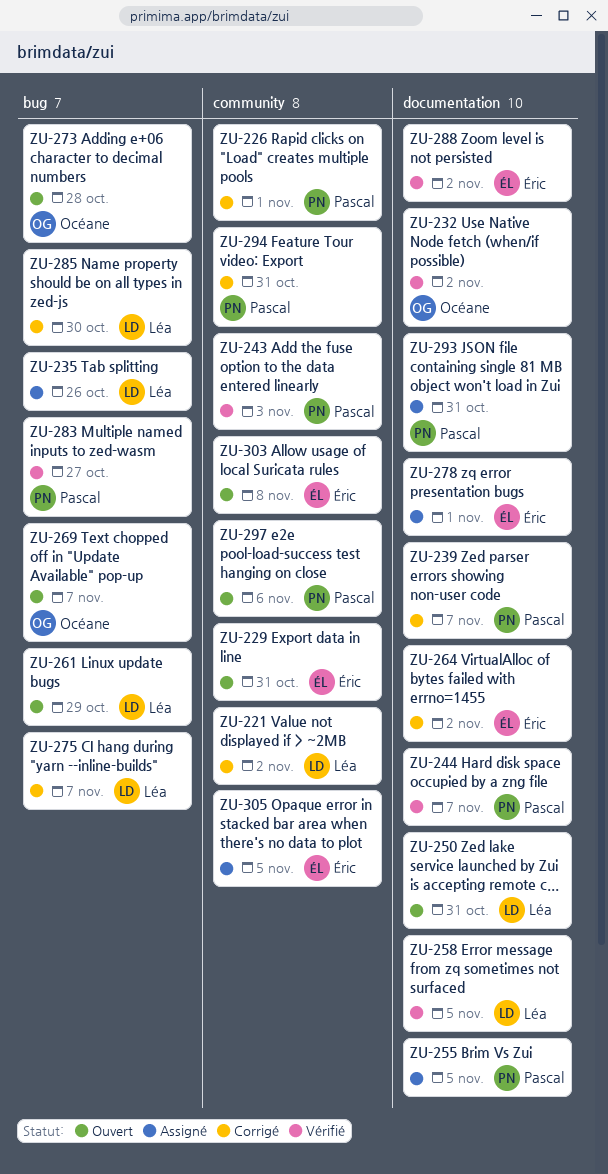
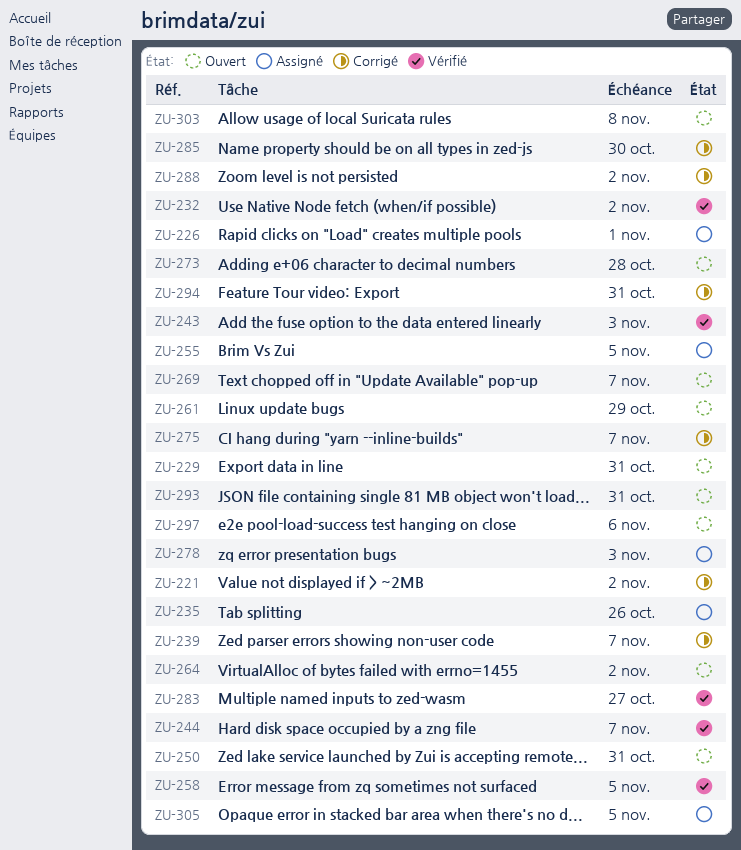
ZU-226, status: Corrigé -> Assigné
ZU-264, status: Corrigé -> Ouvert
ZU-278, due: Nov 1 -> Nov 3
ZU-288, status: Vérifié -> Corrigé
ZU-293, status: Assigné -> Ouvert

